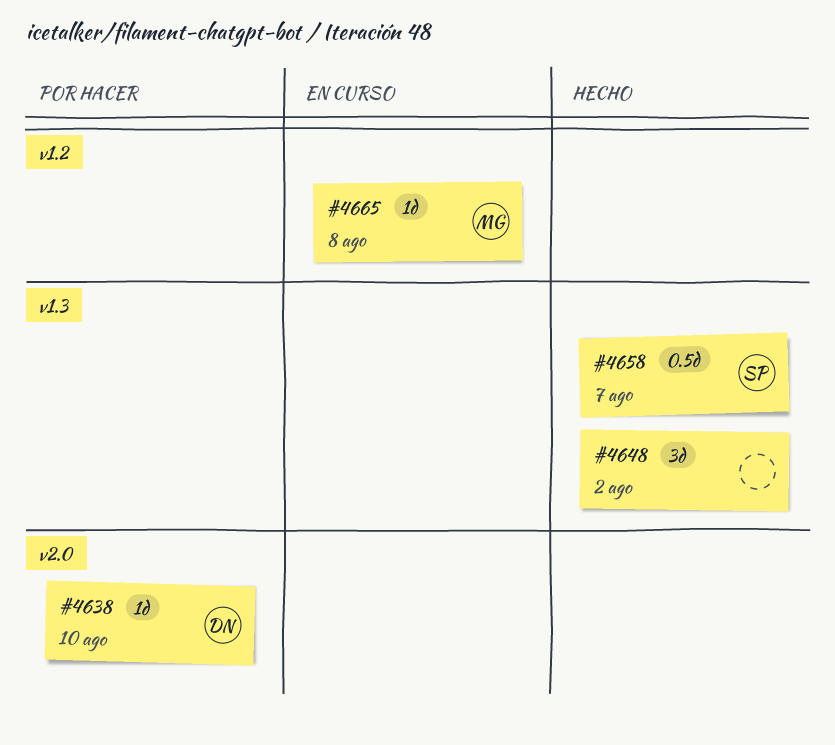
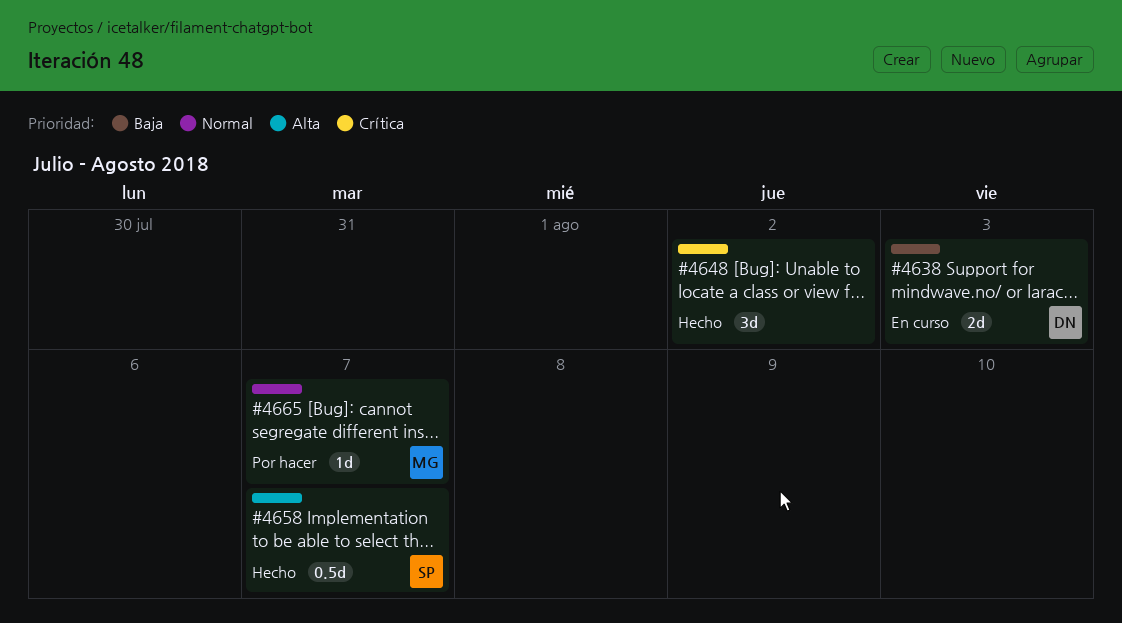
#4638, status: Por hacer -> En curso
#4638, estimate: 1d -> 2d
#4638, due: Aug 10 -> Aug 3
#4665, status: En curso -> Por hacer
#4665, due: Aug 8 -> Aug 7

